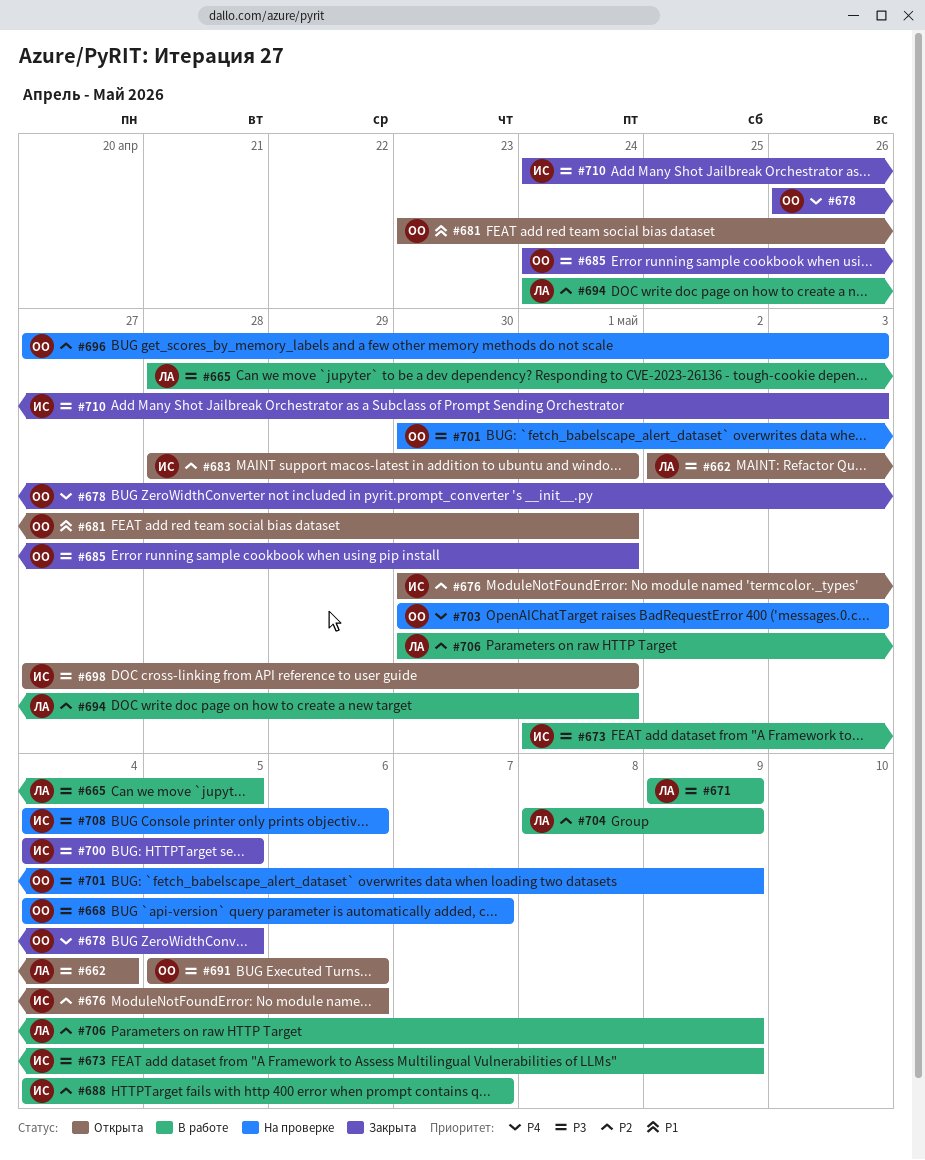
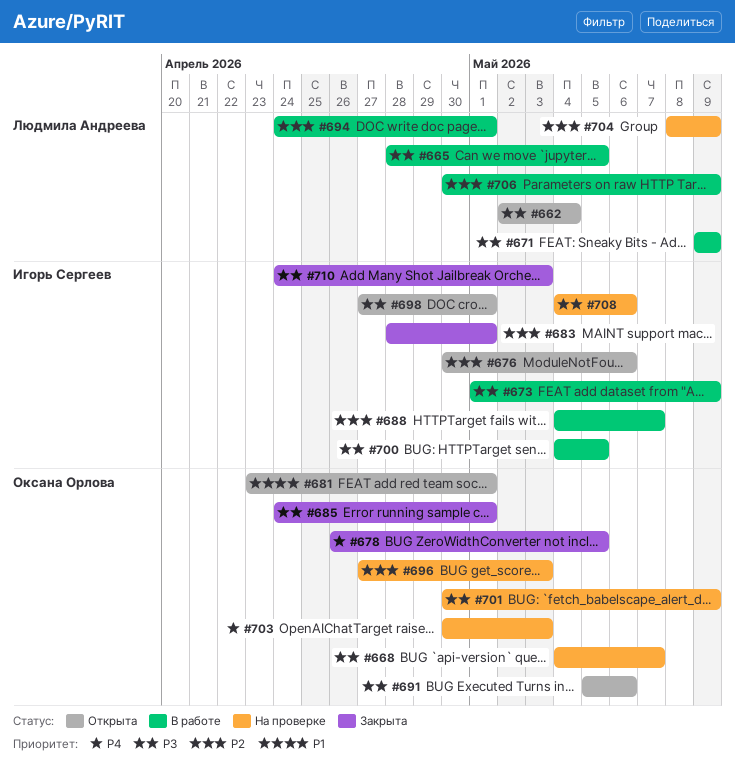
#683, status: Открыта -> Закрыта
#700, status: Закрыта -> В работе
#704, status: В работе -> На проверке

